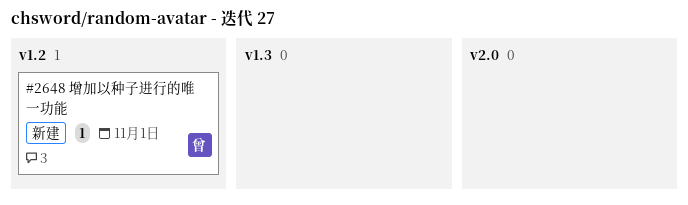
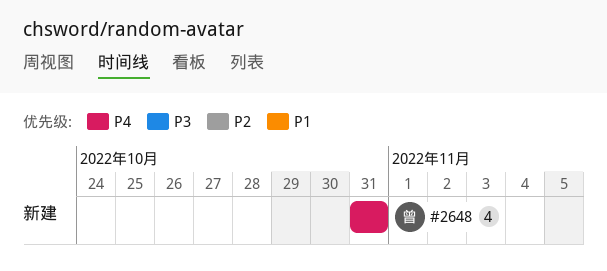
#2648, estimate: 1 -> 4
#2648, due: Nov 1 -> Oct 31

